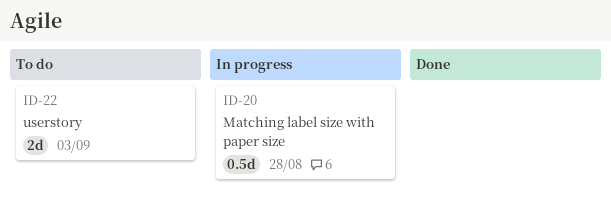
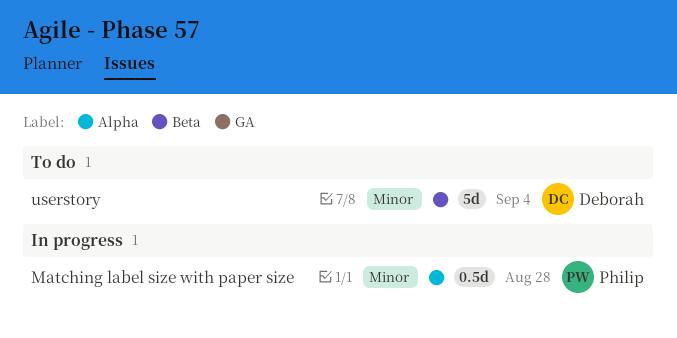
userstory, estimate: 2d -> 5d
userstory, due: Sep 3 -> Sep 4

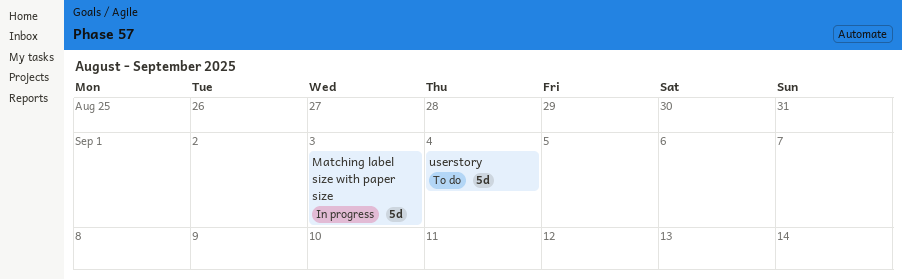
Matching label size with paper size, estimate: 0.5d -> 5d
Matching label size with paper size, due: Aug 28 -> Sep 3

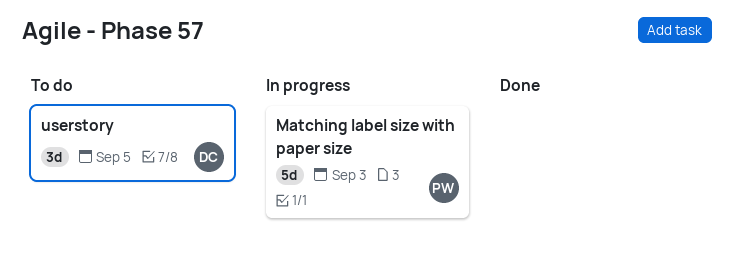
userstory, estimate: 5d -> 3d
userstory, due: Sep 4 -> Sep 5

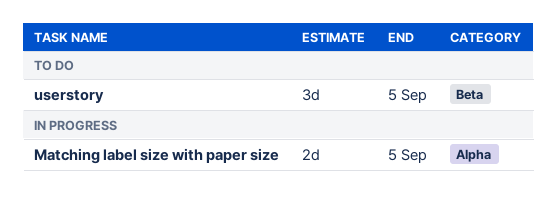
Matching label size with paper size, estimate: 5d -> 2d
Matching label size with paper size, due: Sep 3 -> Sep 5

